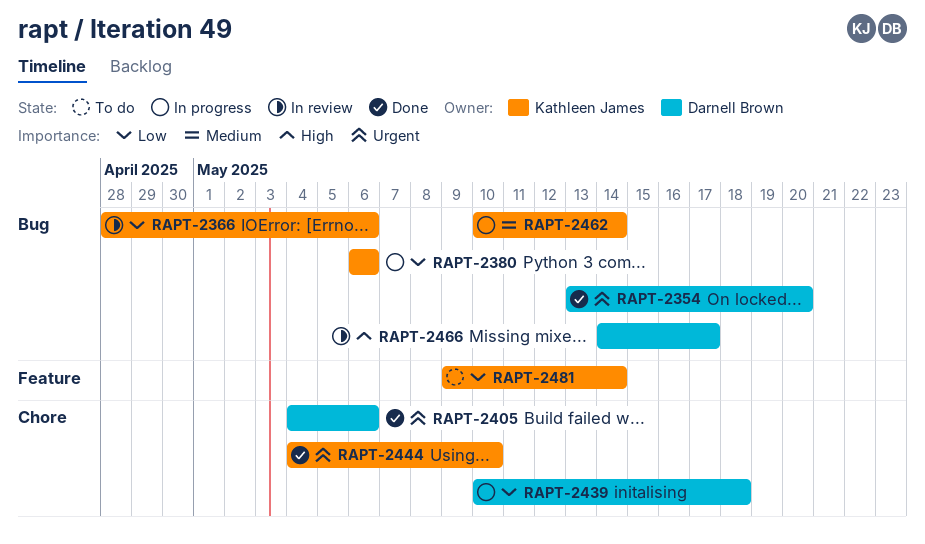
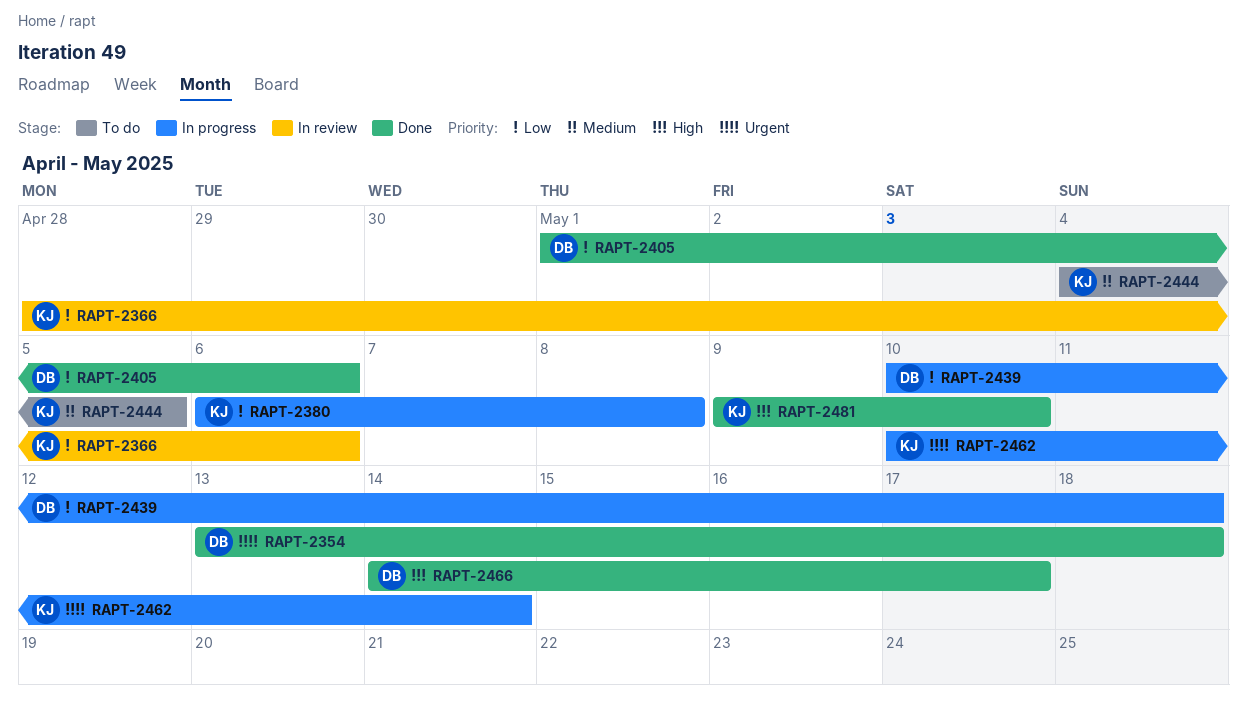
RAPT-2354, due: May 20 -> May 18
RAPT-2380, due: May 6 -> May 8
RAPT-2405, priority: Urgent -> Low
RAPT-2405, start: May 4 -> May 1
RAPT-2444, status: Done -> To do
RAPT-2444, priority: Urgent -> Medium
RAPT-2444, due: May 10 -> May 5
RAPT-2462, priority: Medium -> Urgent
RAPT-2466, status: In review -> Done
RAPT-2481, status: To do -> Done
RAPT-2481, priority: Low -> High
RAPT-2481, due: May 14 -> May 10

